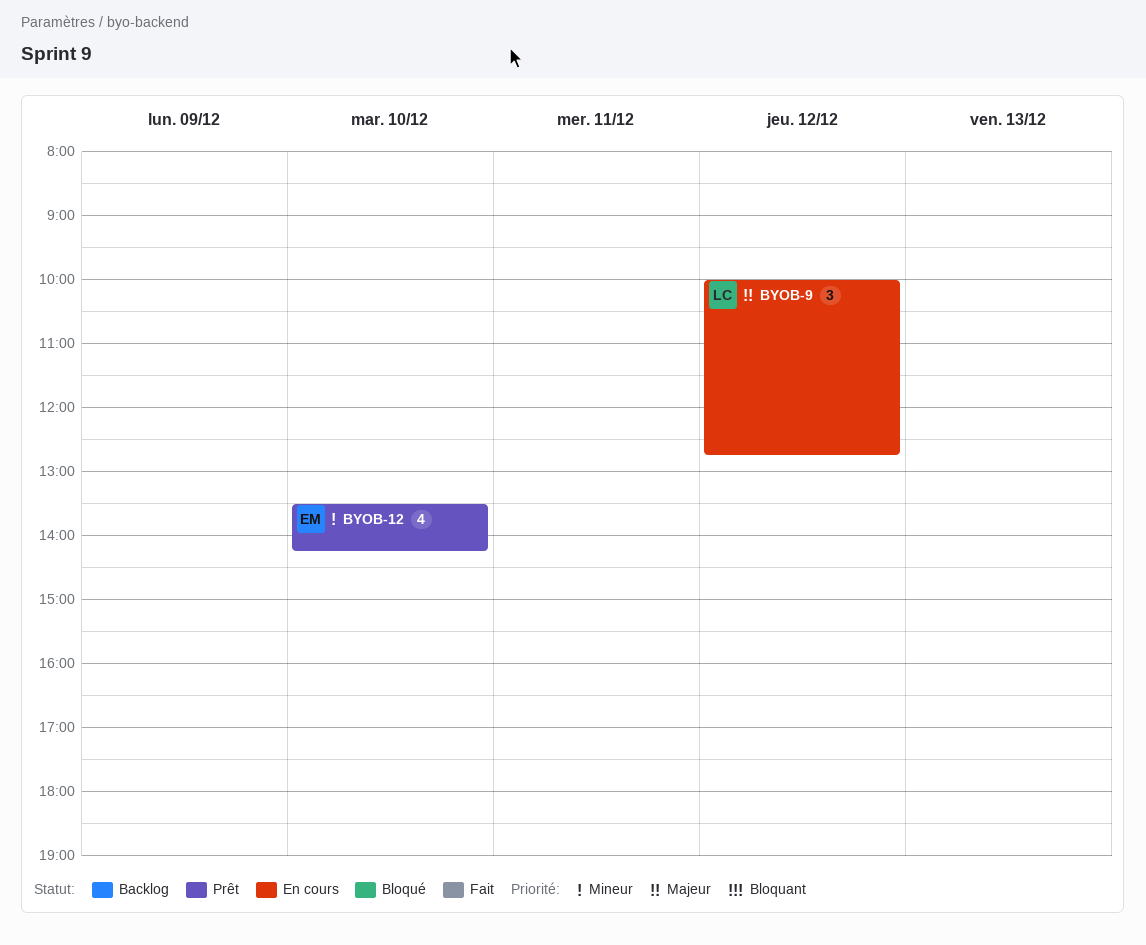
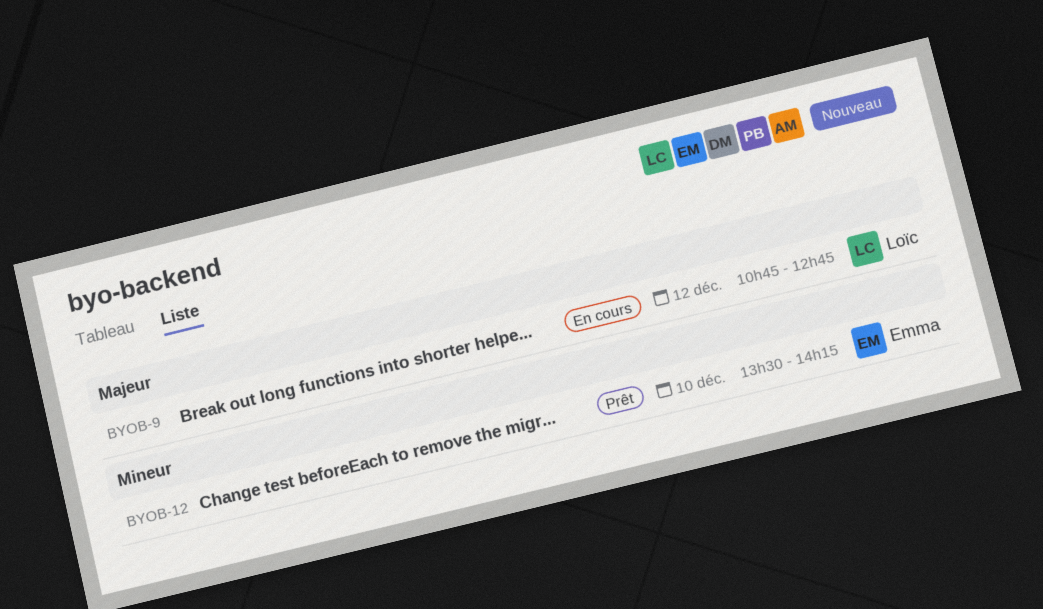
BYOB-9, begins: 10:00 -> 10:45

